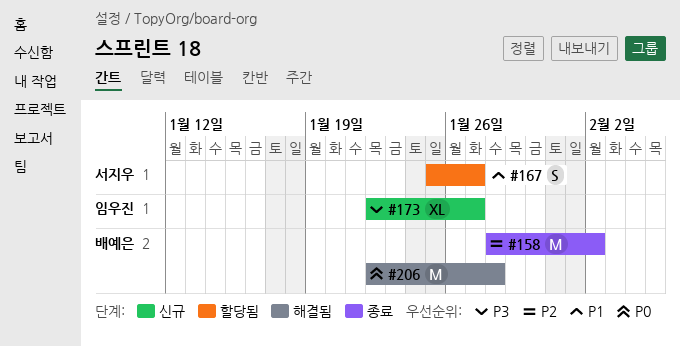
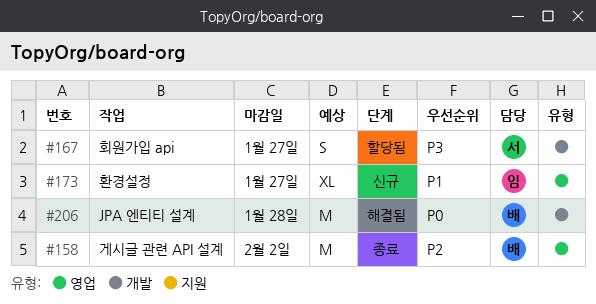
#167, priority: P1 -> P3
#173, priority: P3 -> P1

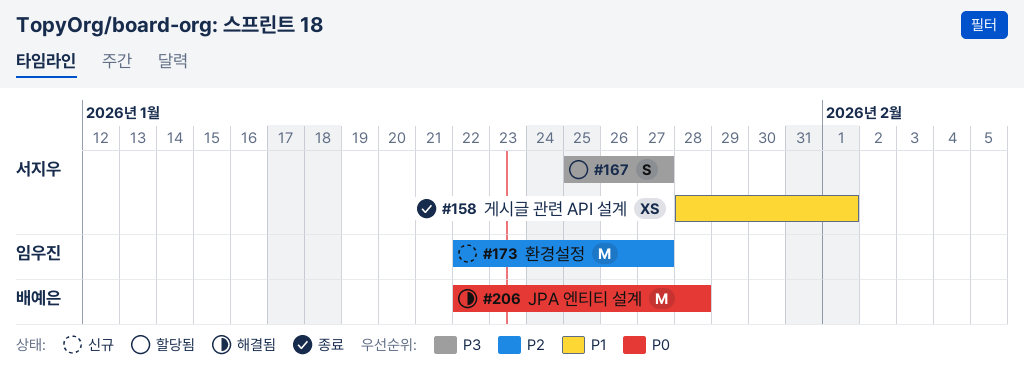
#158, owner: 배예은 -> 서지우
#158, priority: P2 -> P1
#158, estimate: M -> XS
#158, due: Feb 2 -> Feb 1
#173, priority: P1 -> P2
#173, estimate: XL -> M

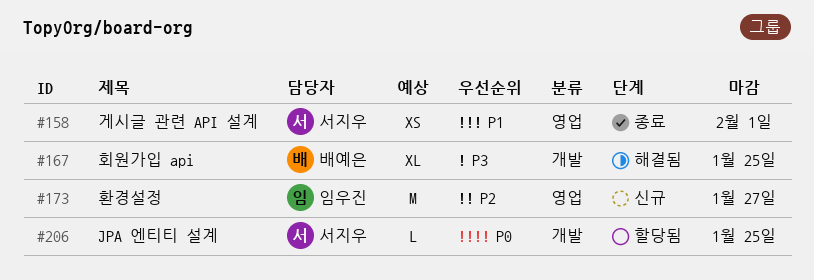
#167, status: 할당됨 -> 해결됨
#167, owner: 서지우 -> 배예은
#167, estimate: S -> XL
#167, due: Jan 27 -> Jan 25
#206, status: 해결됨 -> 할당됨
#206, owner: 배예은 -> 서지우
#206, estimate: M -> L
#206, due: Jan 28 -> Jan 25

